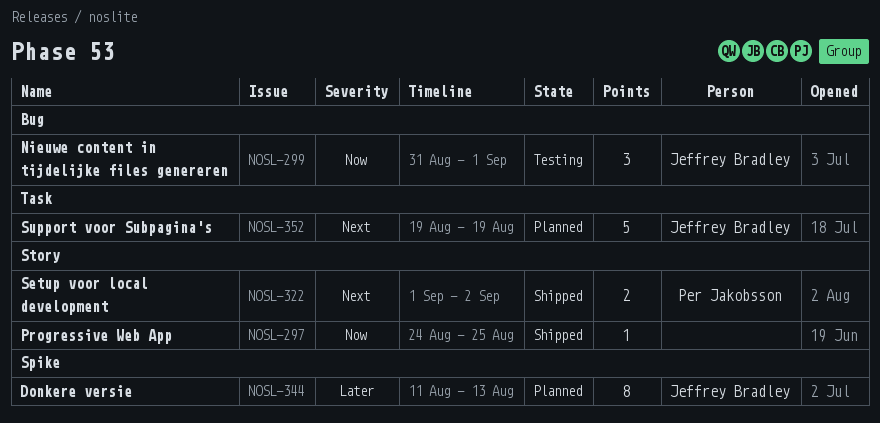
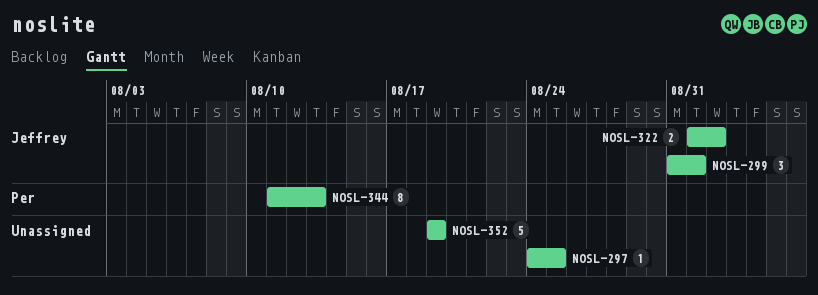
NOSL-322, owner: Per Jakobsson -> Jeffrey Bradley
NOSL-344, owner: Jeffrey Bradley -> Per Jakobsson
NOSL-352, owner: Jeffrey Bradley -> none

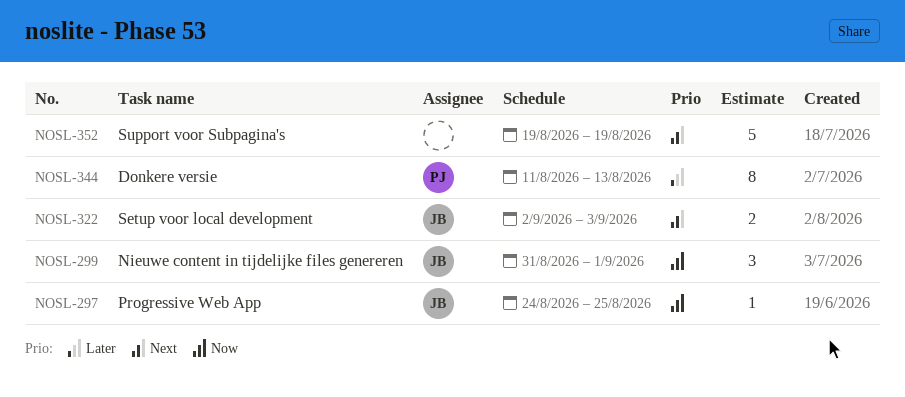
NOSL-297, owner: none -> Jeffrey
NOSL-322, start: Sep 1 -> Sep 2
NOSL-322, due: Sep 2 -> Sep 3

